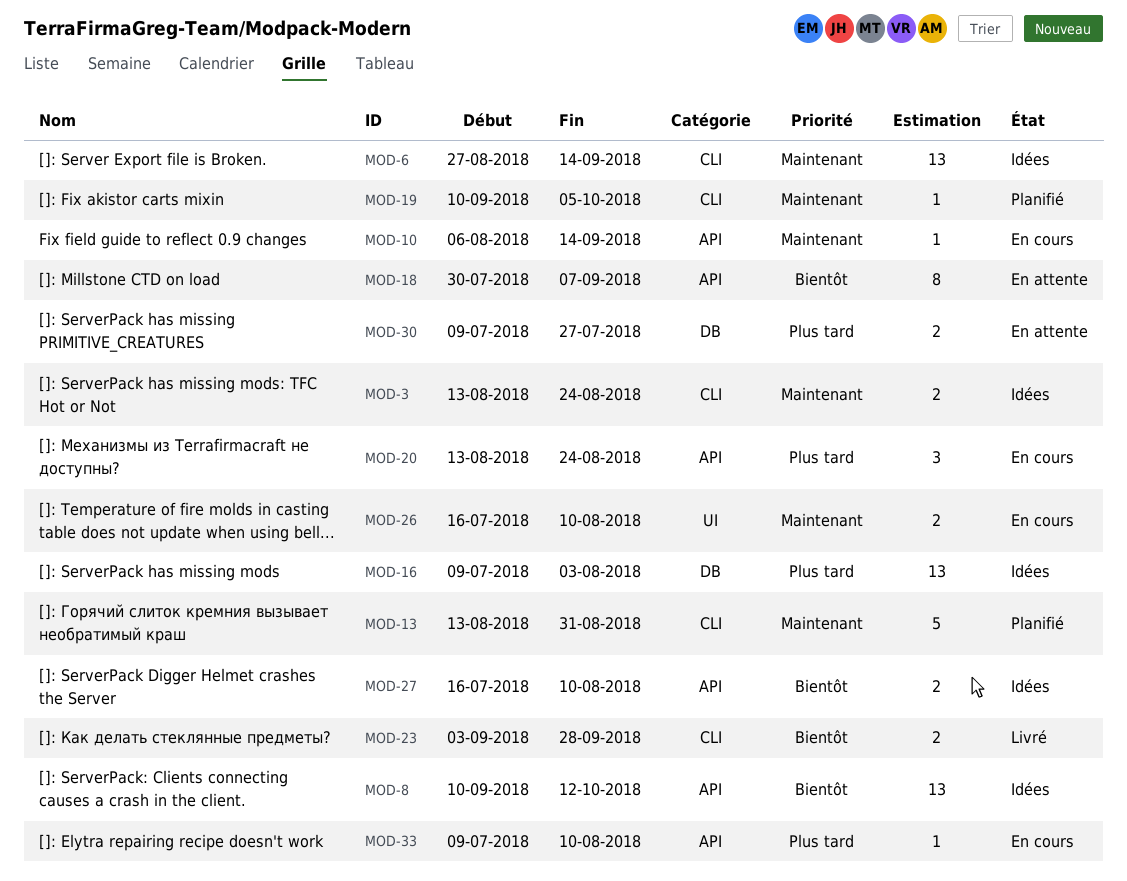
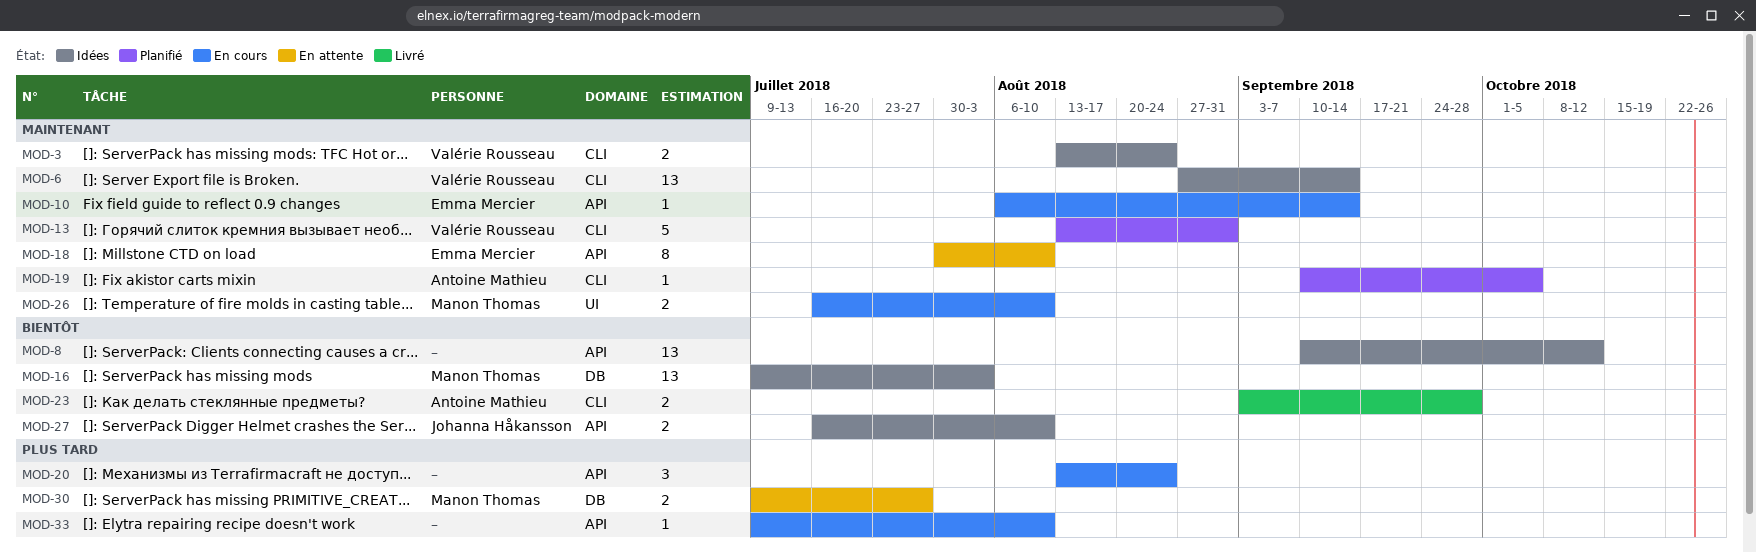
MOD-16, priority: Plus tard -> Bientôt
MOD-18, priority: Bientôt -> Maintenant
MOD-18, due: Sep 7 -> Aug 10

